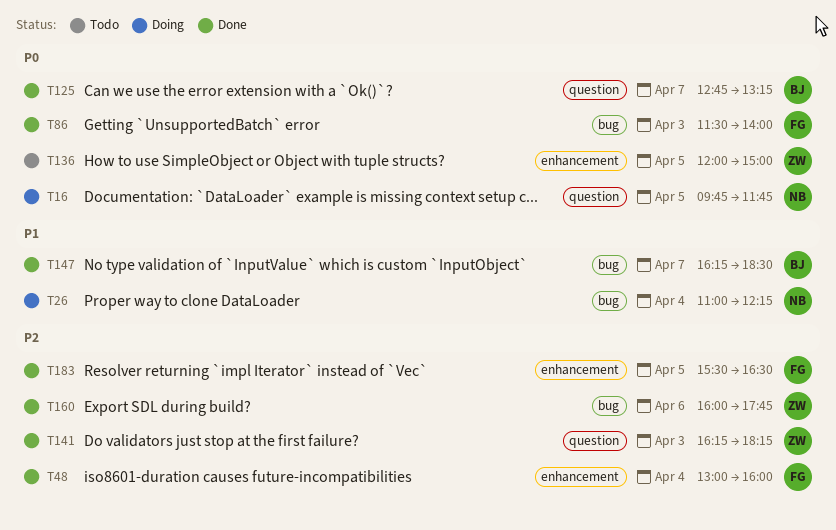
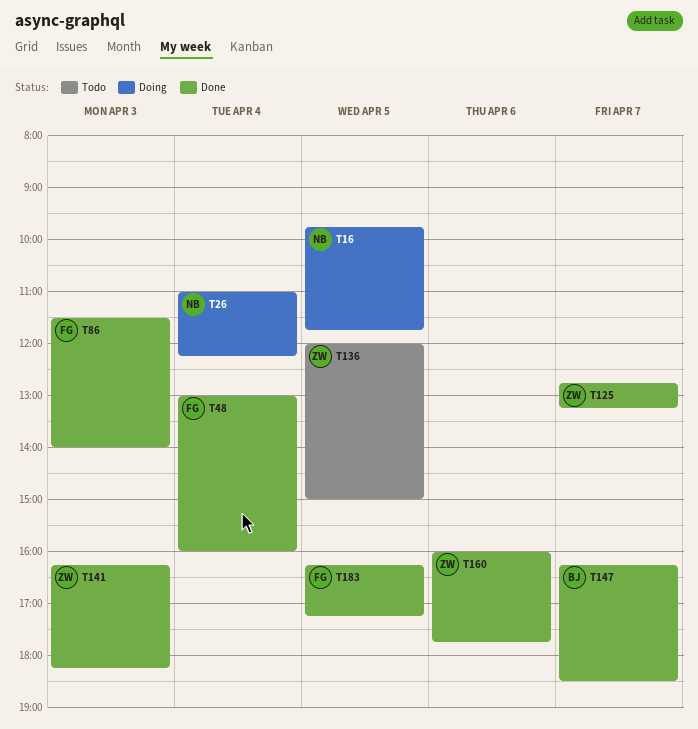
T125, owner: BJ -> ZW
T183, begins: 15:30 -> 16:15
T183, ends: 16:30 -> 17:15

